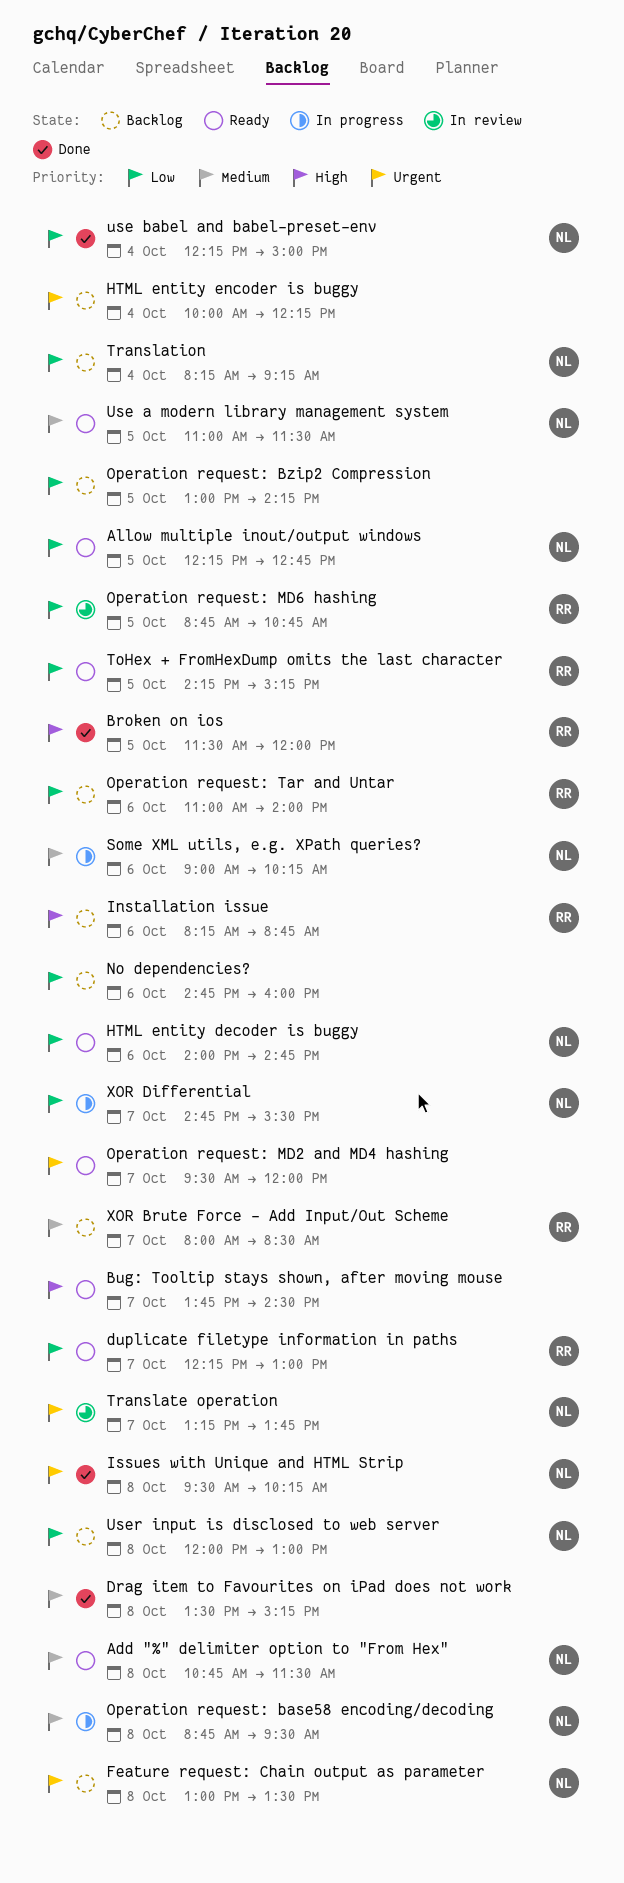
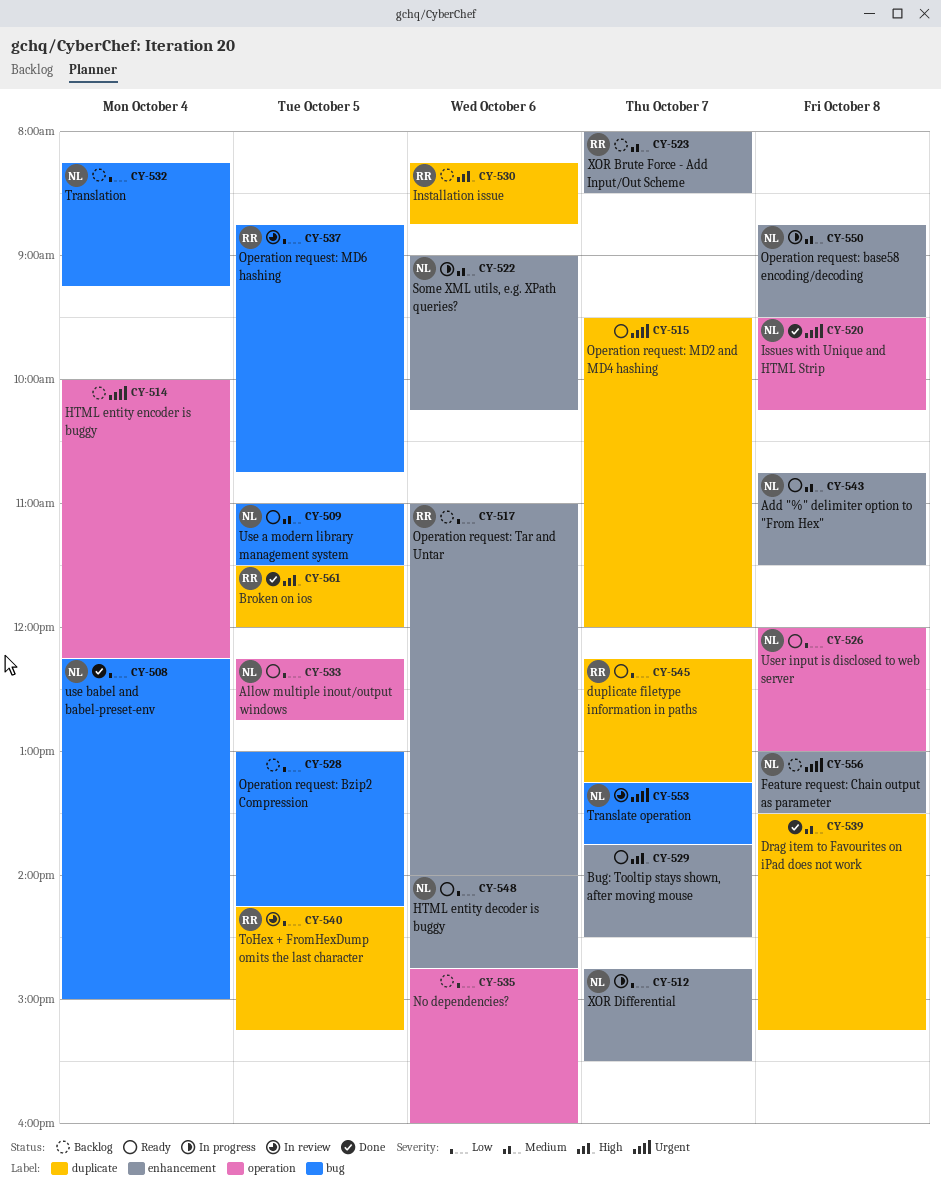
duplicate filetype information in paths, ends: 13:00 -> 13:15
ToHex + FromHexDump omits the last character, status: Ready -> In review
User input is disclosed to web server, status: Backlog -> Ready

